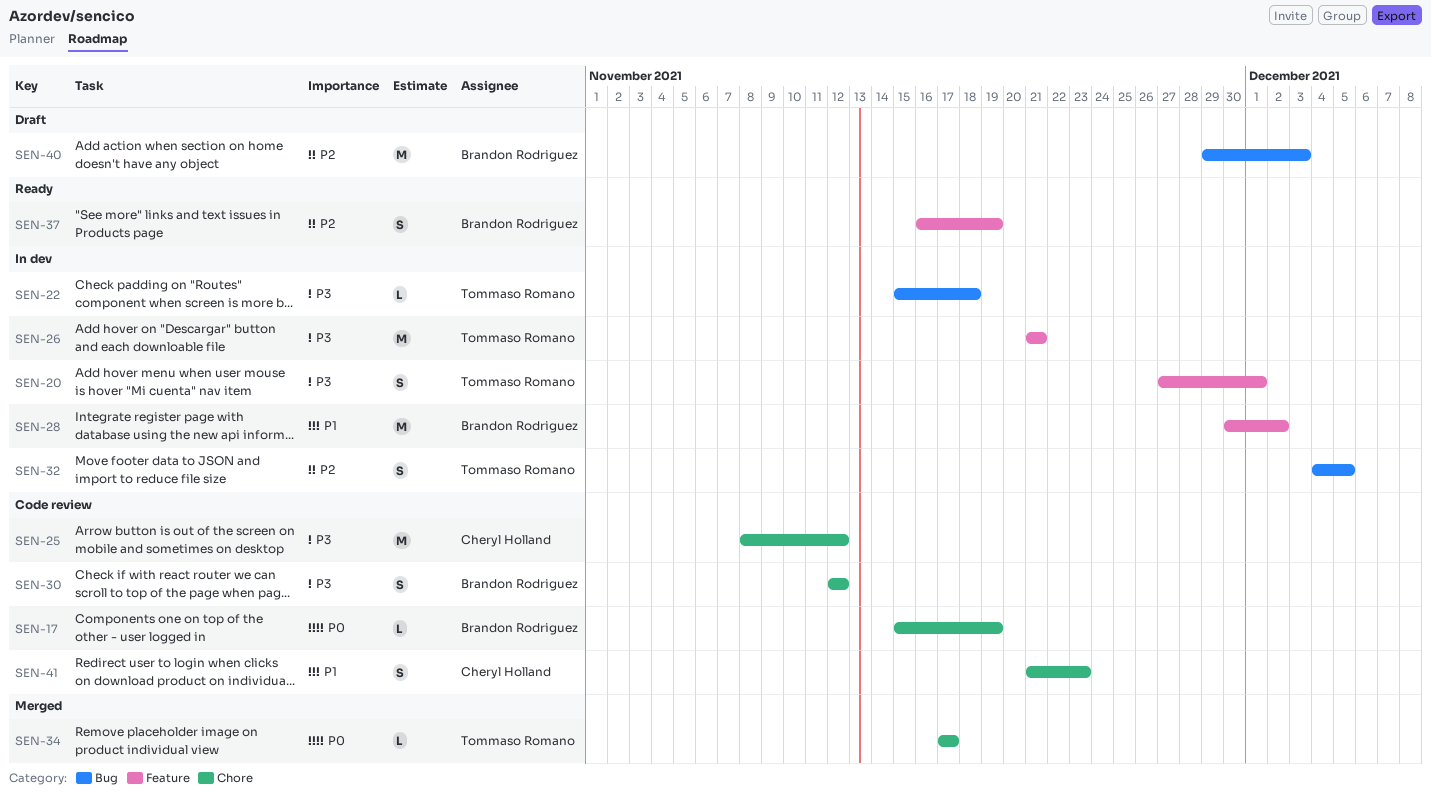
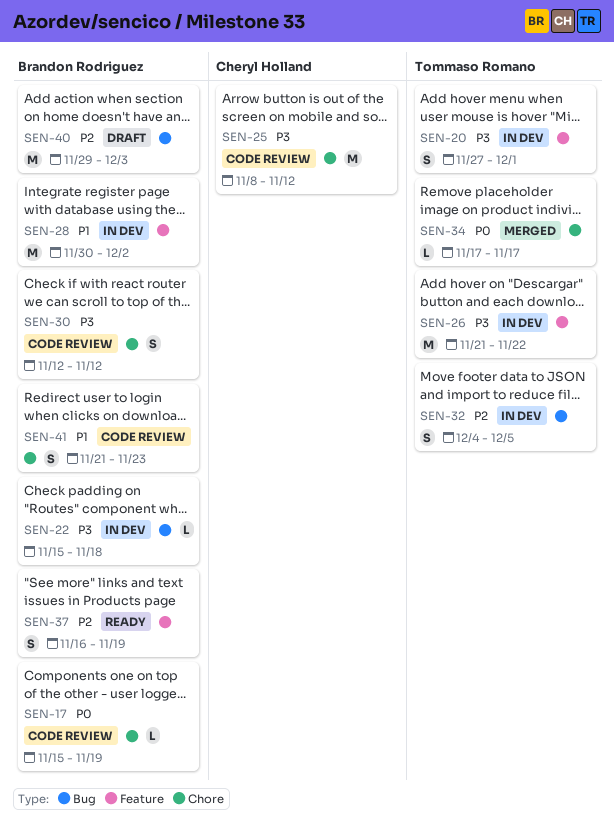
SEN-22, owner: Tommaso Romano -> Brandon Rodriguez
SEN-26, due: Nov 21 -> Nov 22
SEN-41, owner: Cheryl Holland -> Brandon Rodriguez

